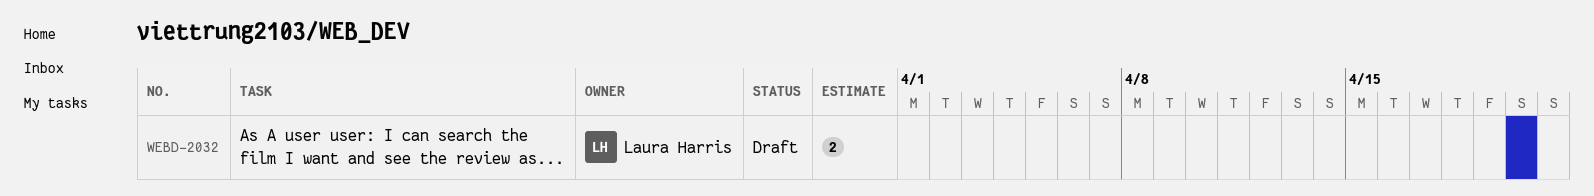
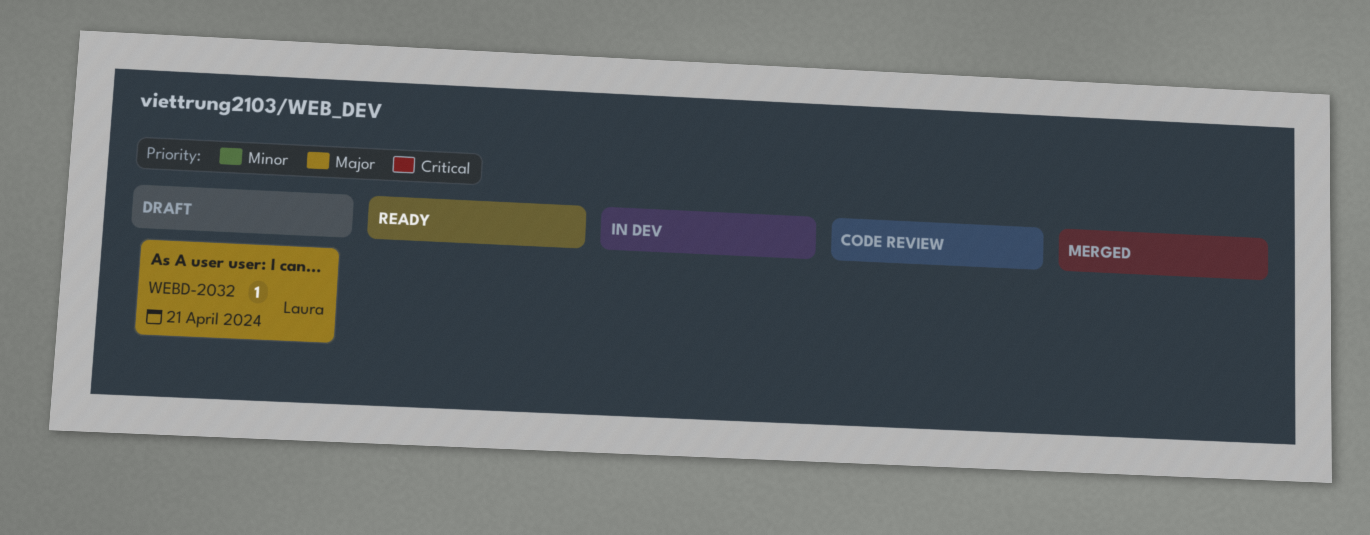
WEBD-2032, estimate: 2 -> 1
WEBD-2032, due: Apr 20 -> Apr 21

